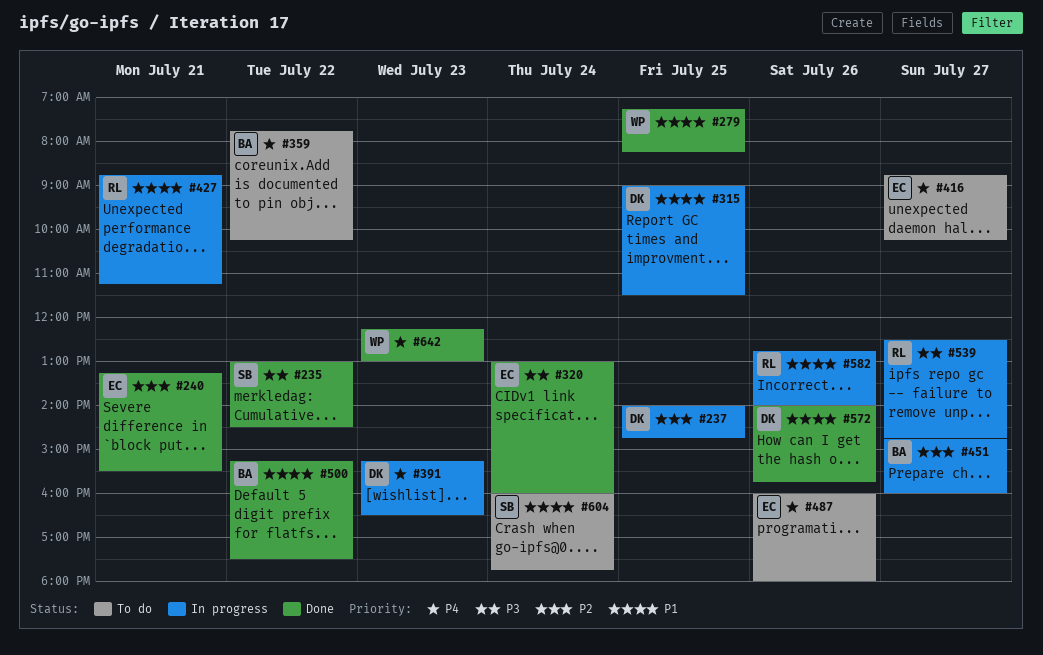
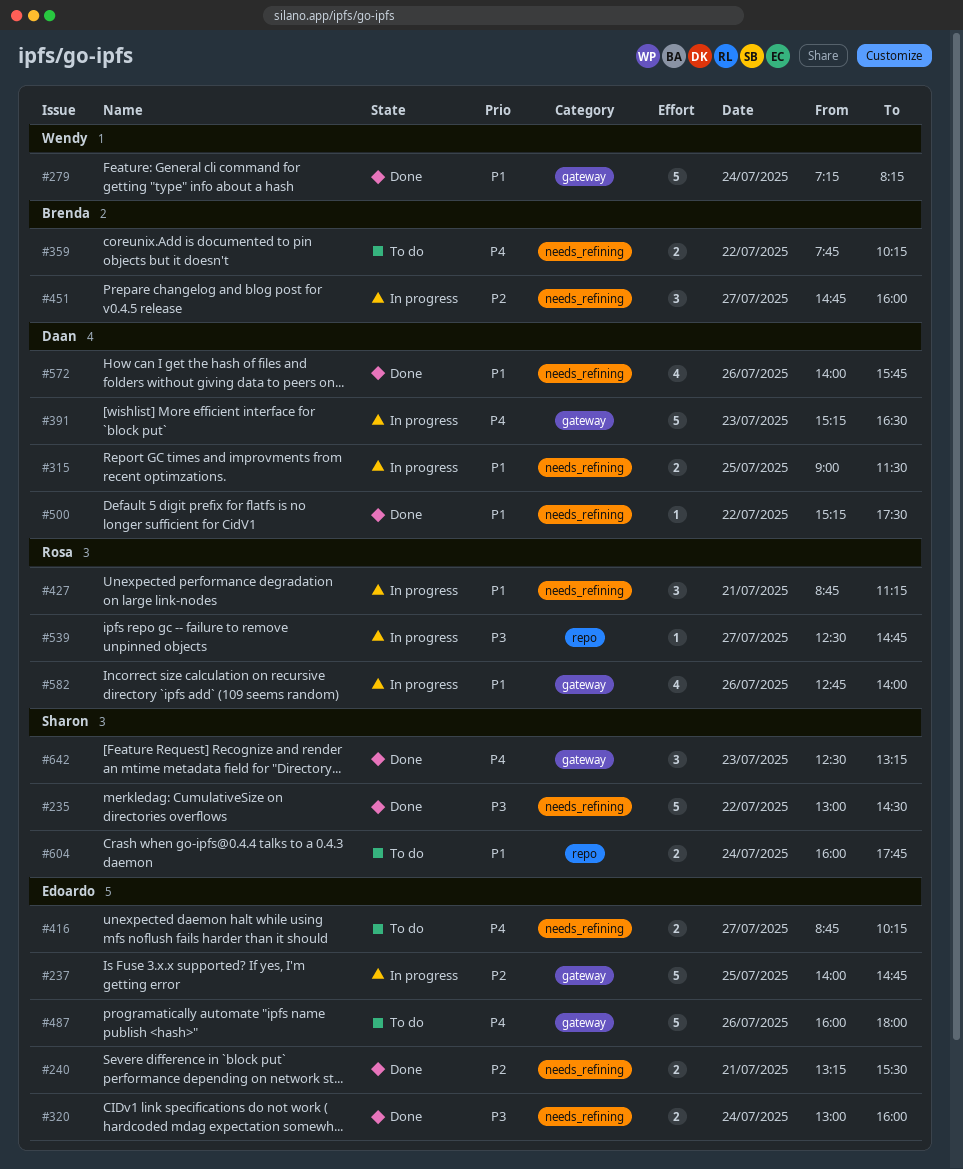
#237, owner: Daan -> Edoardo
#279, day: Jul 25 -> Jul 24
#500, owner: Brenda -> Daan
#642, owner: Wendy -> Sharon
#642, begins: 12:15 -> 12:30
#642, ends: 13:00 -> 13:15

